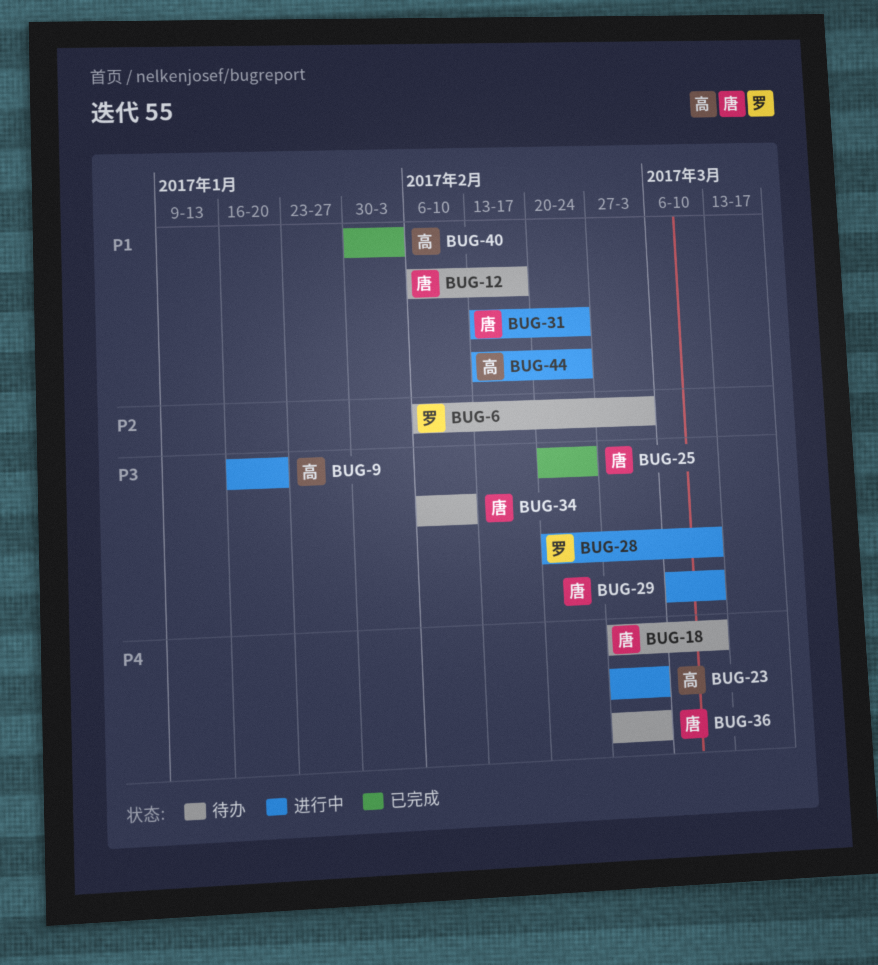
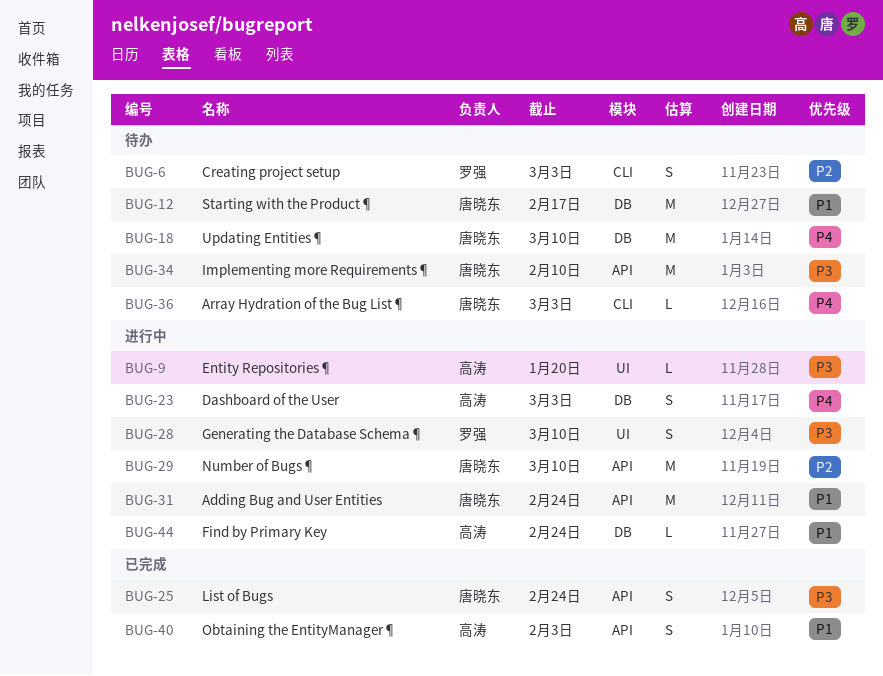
BUG-29, priority: P3 -> P2

